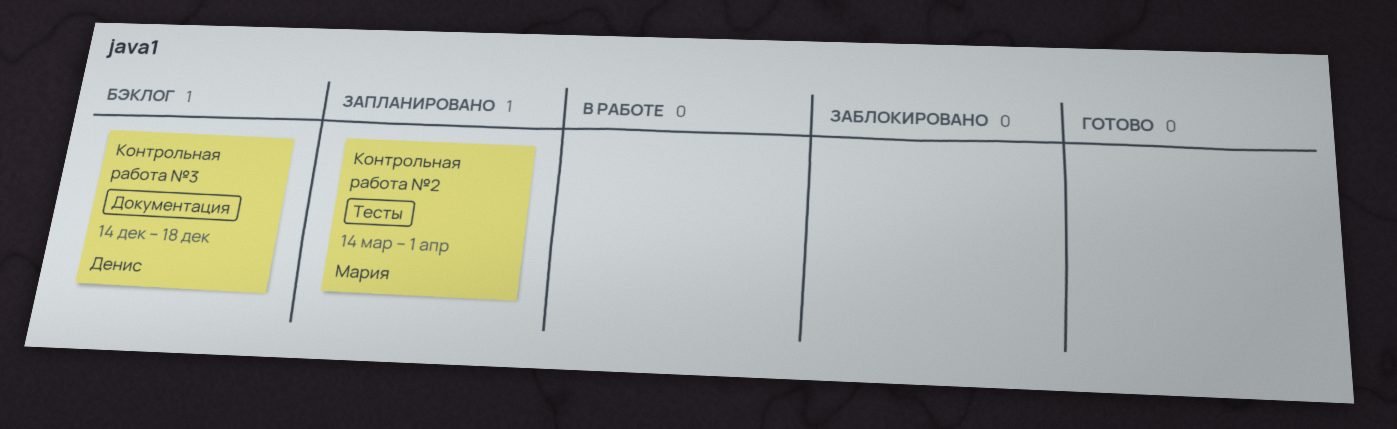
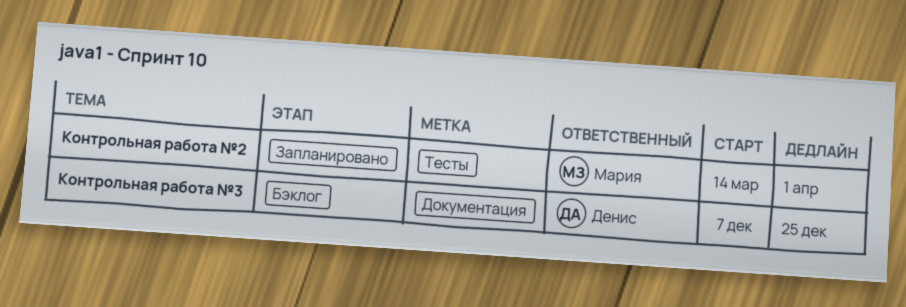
Контрольная работа №3, start: Dec 14 -> Dec 7
Контрольная работа №3, due: Dec 18 -> Dec 25

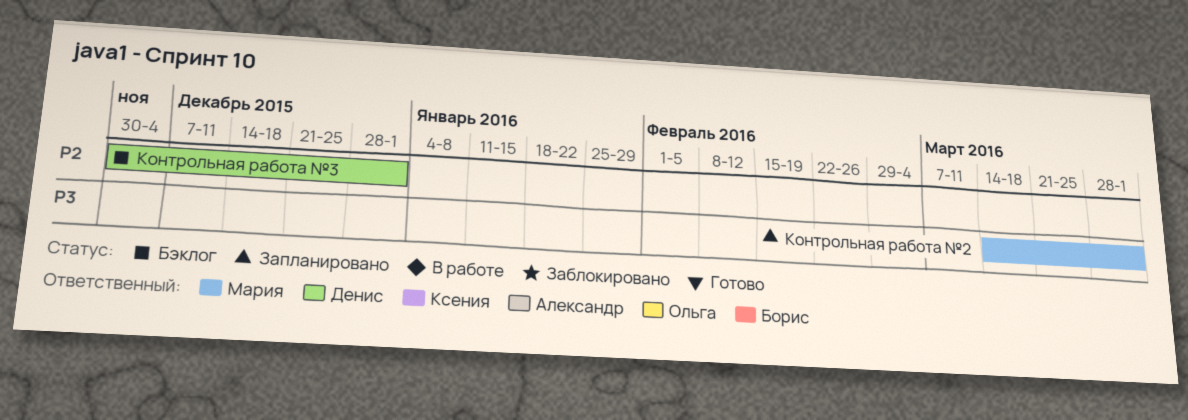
Контрольная работа №3, start: Dec 7 -> Nov 30
Контрольная работа №3, due: Dec 25 -> Jan 1

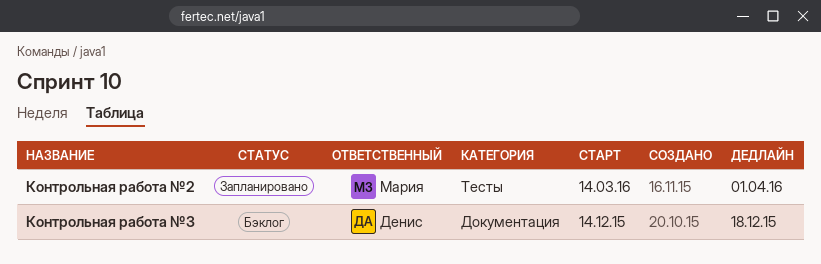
Контрольная работа №3, start: Nov 30 -> Dec 14
Контрольная работа №3, due: Jan 1 -> Dec 18

